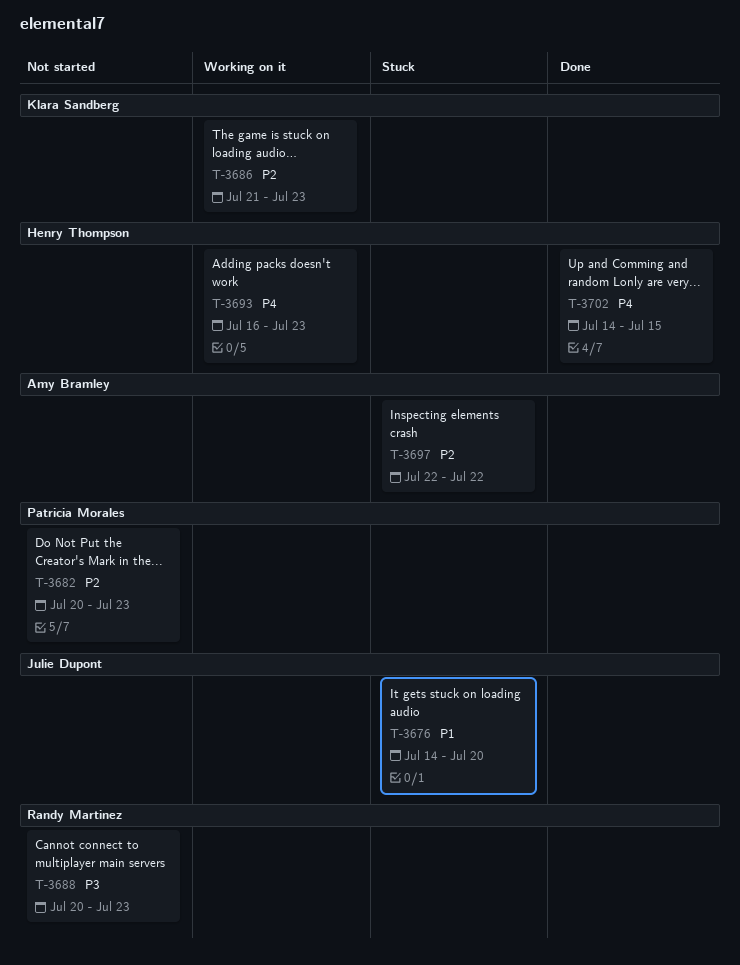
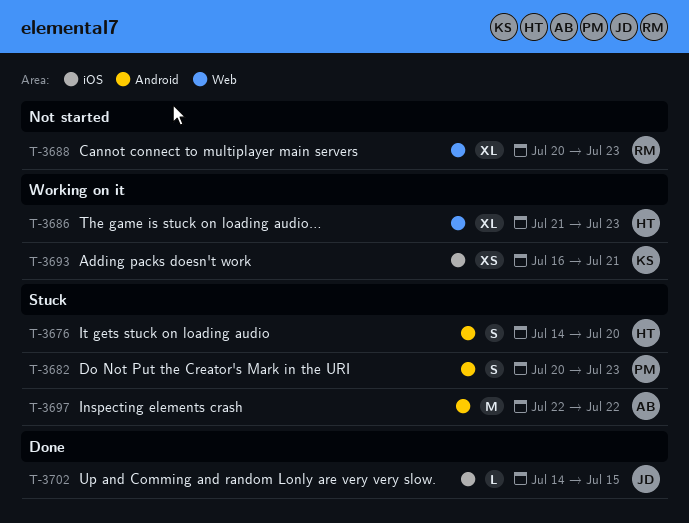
T-3676, owner: Julie Dupont -> Henry Thompson
T-3682, status: Not started -> Stuck
T-3686, owner: Klara Sandberg -> Henry Thompson
T-3693, owner: Henry Thompson -> Klara Sandberg
T-3693, due: Jul 23 -> Jul 21
T-3702, owner: Henry Thompson -> Julie Dupont

